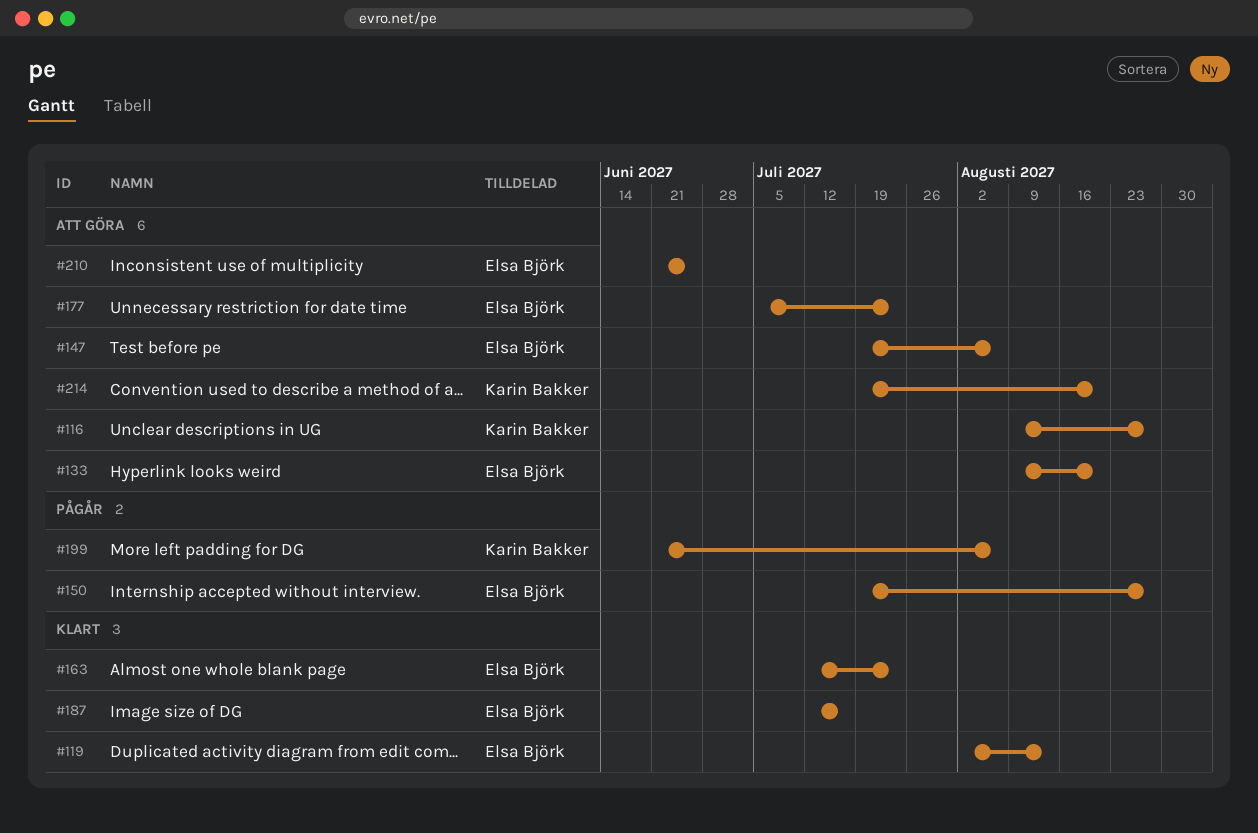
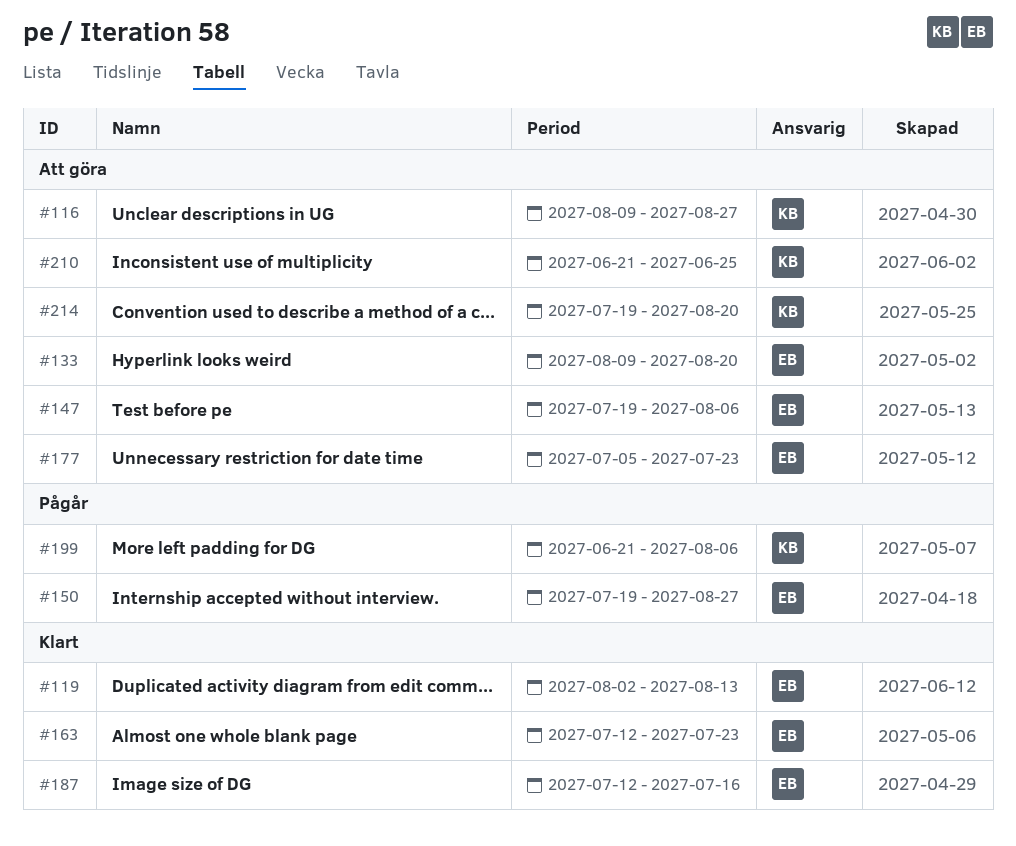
#210, owner: Elsa Björk -> Karin Bakker

